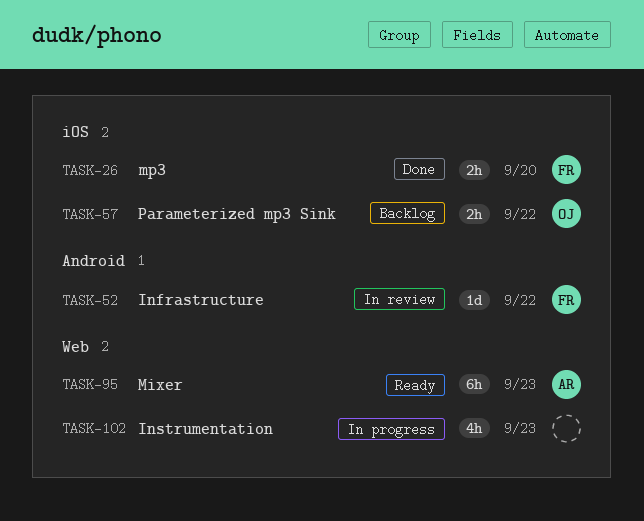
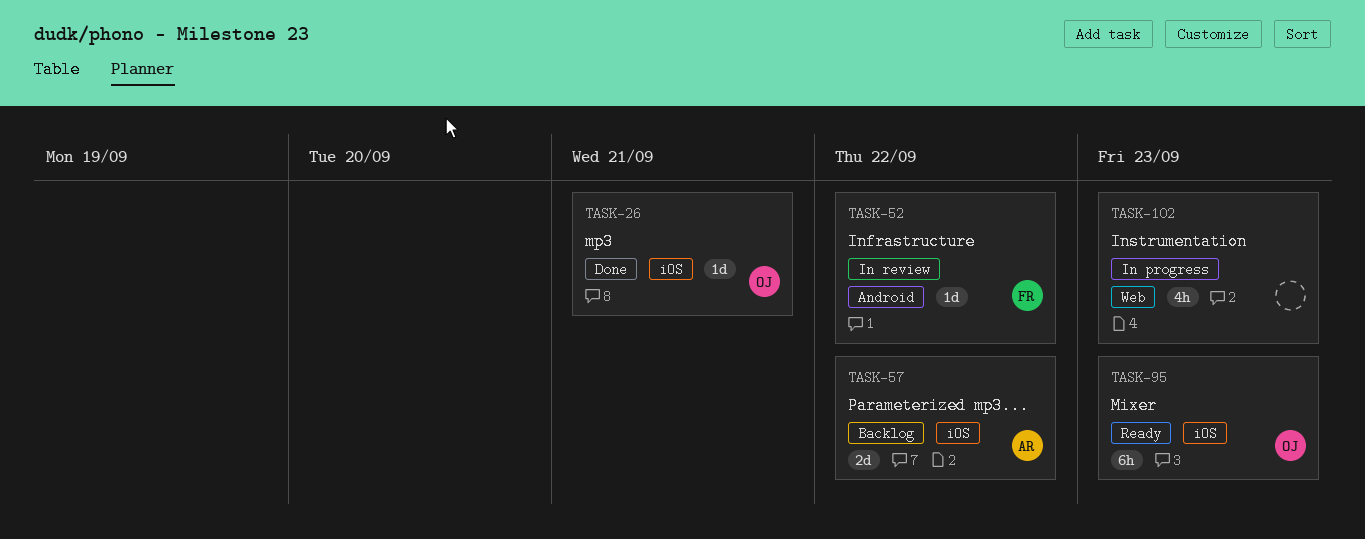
TASK-26, owner: FR -> OJ
TASK-26, estimate: 2h -> 1d
TASK-26, due: Sep 20 -> Sep 21
TASK-57, owner: OJ -> AR
TASK-57, estimate: 2h -> 2d
TASK-95, owner: AR -> OJ
TASK-95, label: Web -> iOS

